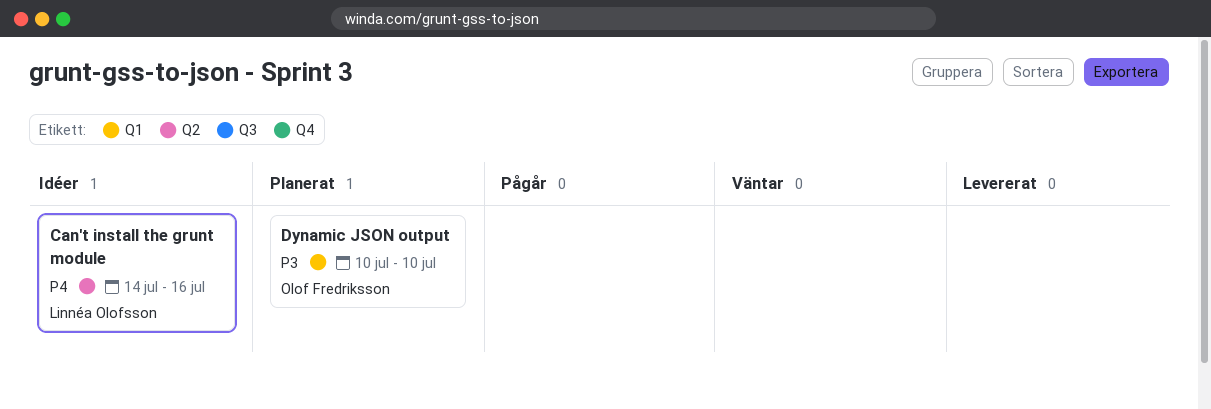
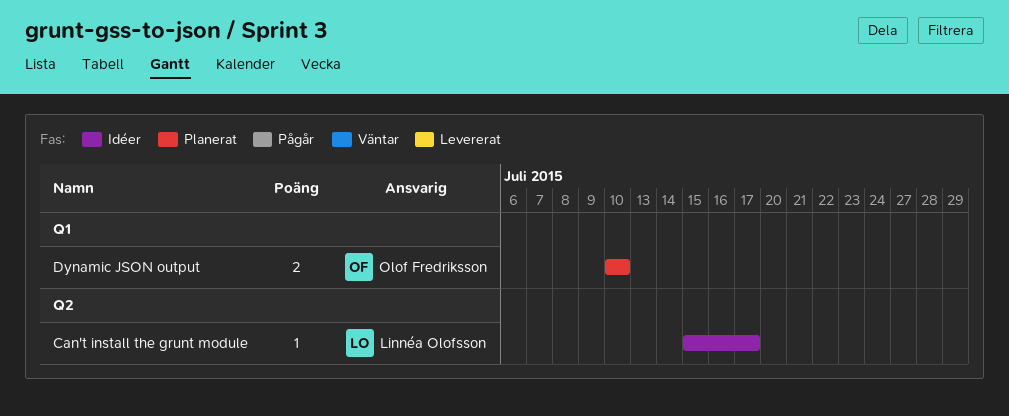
Can't install the grunt module, start: Jul 14 -> Jul 15
Can't install the grunt module, due: Jul 16 -> Jul 17

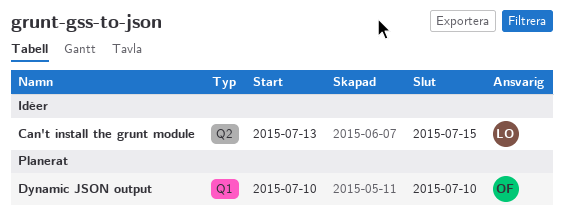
Can't install the grunt module, start: Jul 15 -> Jul 13
Can't install the grunt module, due: Jul 17 -> Jul 15

